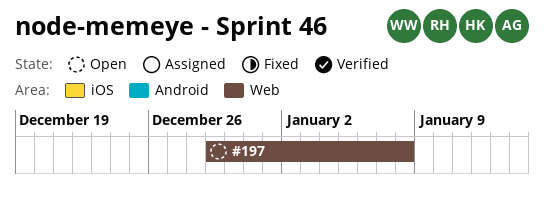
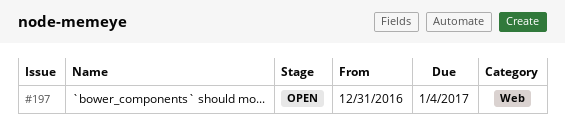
#197, start: Dec 29 -> Dec 31
#197, due: Jan 8 -> Jan 4

